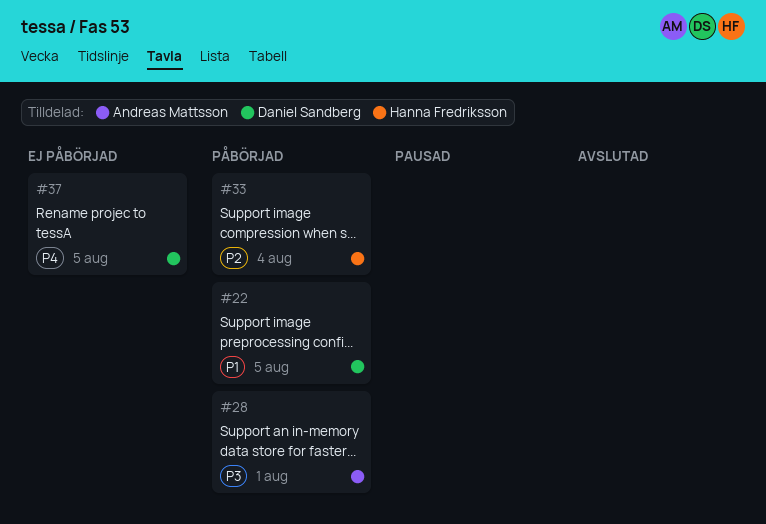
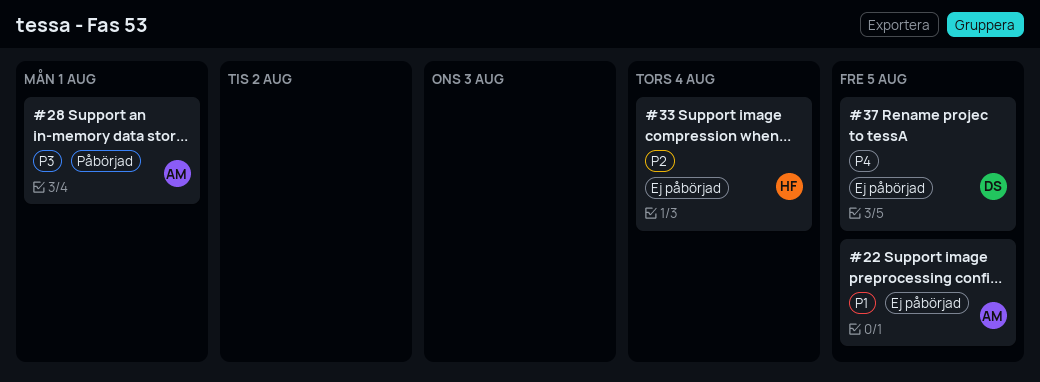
#22, status: Påbörjad -> Ej påbörjad
#22, owner: Daniel Sandberg -> Andreas Mattsson
#33, status: Påbörjad -> Ej påbörjad

